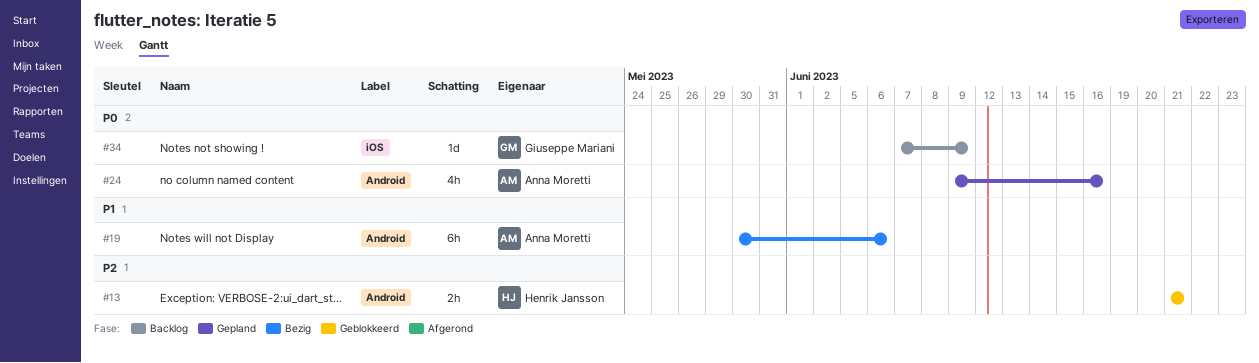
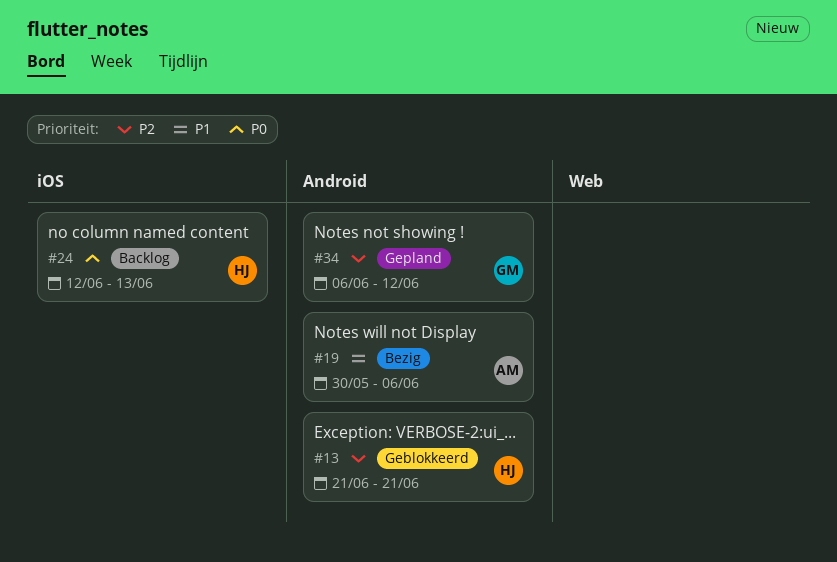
#24, status: Gepland -> Backlog
#24, owner: Anna Moretti -> Henrik Jansson
#24, label: Android -> iOS
#24, start: Jun 9 -> Jun 12
#24, due: Jun 16 -> Jun 13
#34, status: Backlog -> Gepland
#34, priority: P0 -> P2
#34, label: iOS -> Android
#34, start: Jun 7 -> Jun 6
#34, due: Jun 9 -> Jun 12

